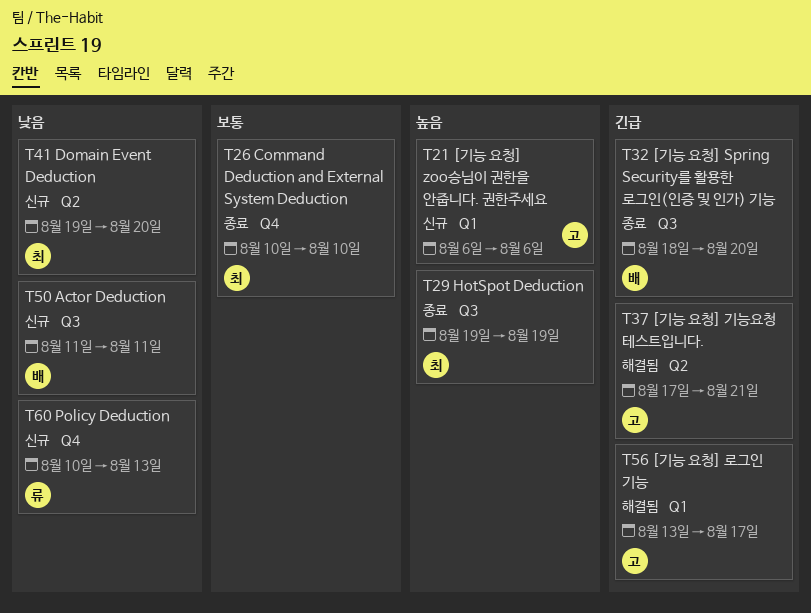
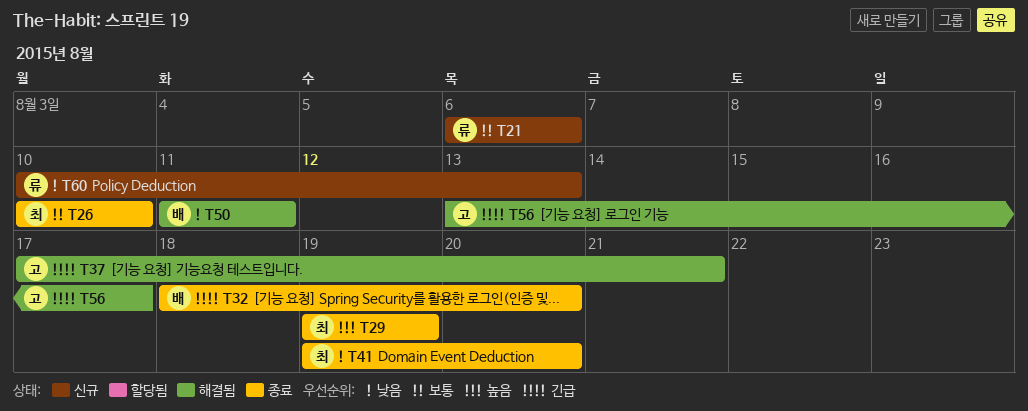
T21, owner: 고 -> 류
T21, priority: 높음 -> 보통
T41, status: 신규 -> 종료
T50, status: 신규 -> 해결됨

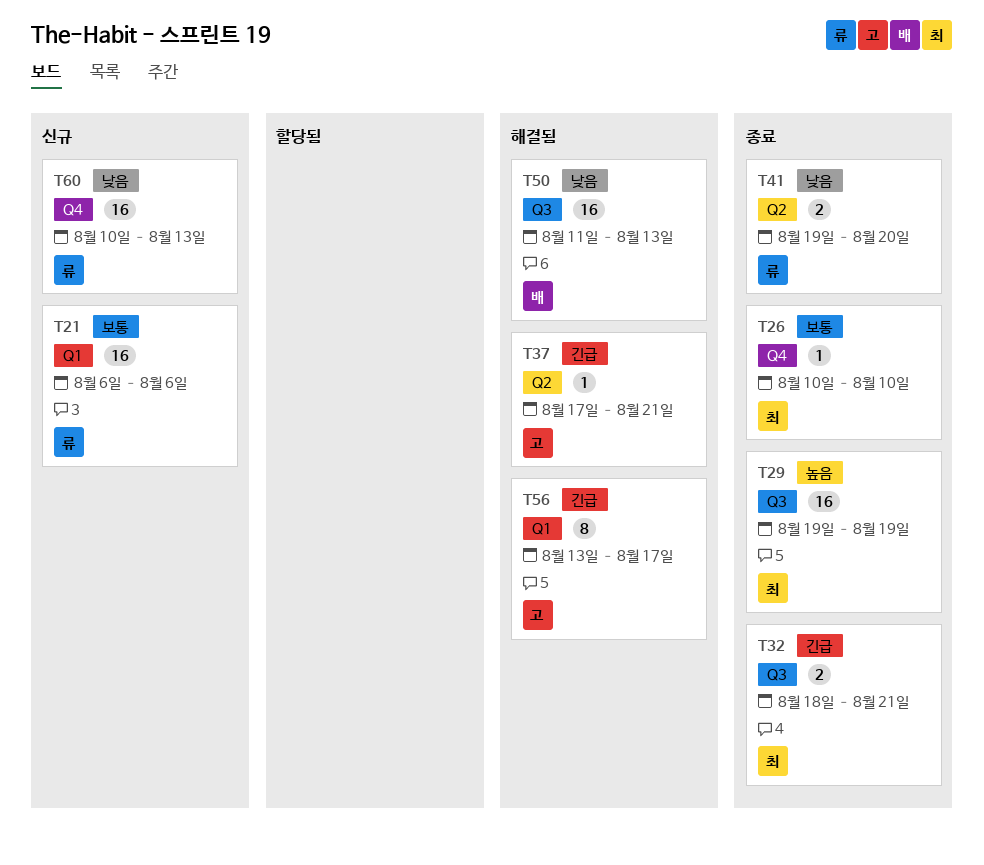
T32, owner: 배 -> 최
T32, due: Aug 20 -> Aug 21
T41, owner: 최 -> 류
T50, due: Aug 11 -> Aug 13

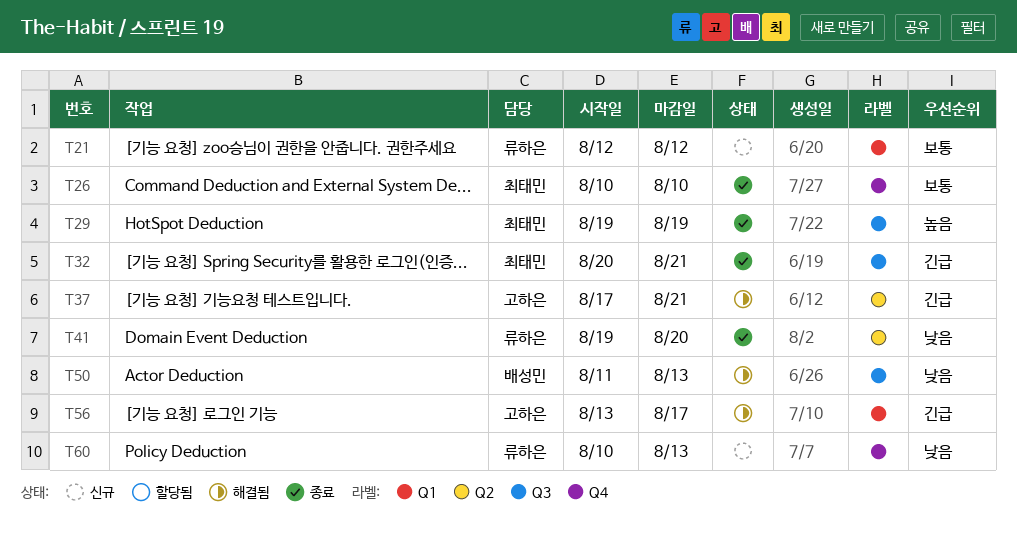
T21, start: Aug 6 -> Aug 12
T21, due: Aug 6 -> Aug 12
T32, start: Aug 18 -> Aug 20

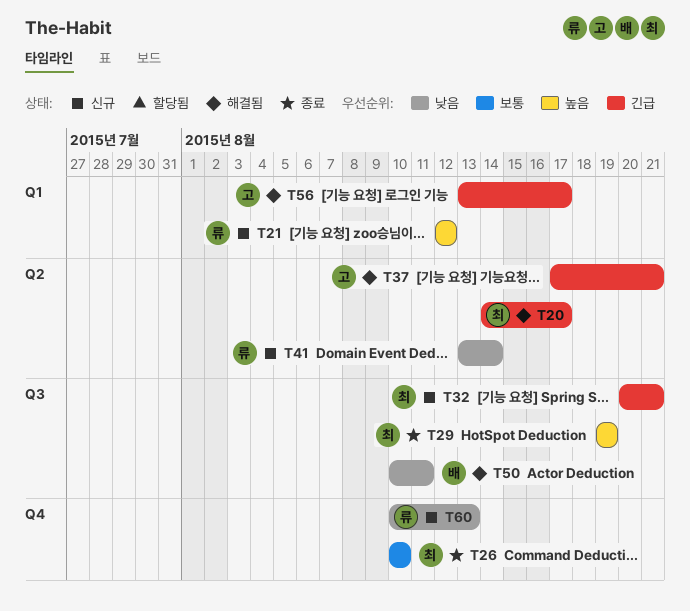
T20: none -> present
T21, priority: 보통 -> 높음
T32, status: 종료 -> 신규
T41, status: 종료 -> 신규
T41, start: Aug 19 -> Aug 13
T41, due: Aug 20 -> Aug 14
T50, start: Aug 11 -> Aug 10
T50, due: Aug 13 -> Aug 11

